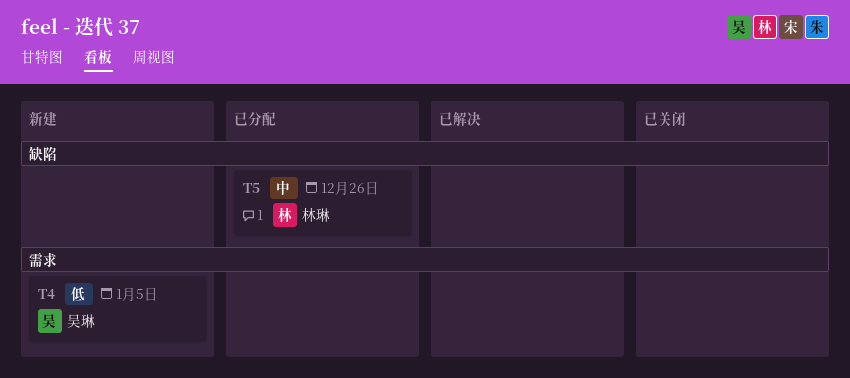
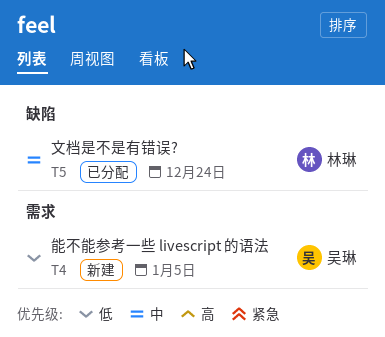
T5, due: Dec 26 -> Dec 24

